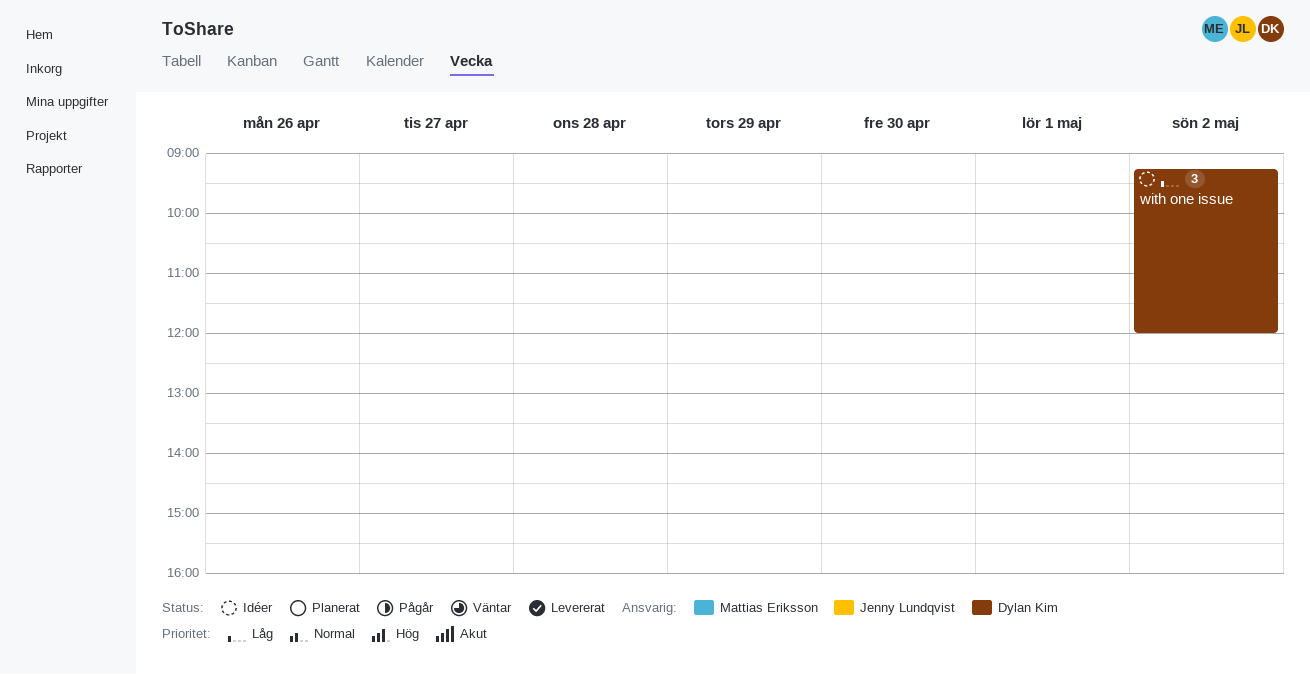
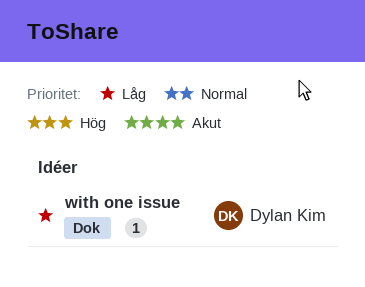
with one issue, estimate: 3 -> 1

